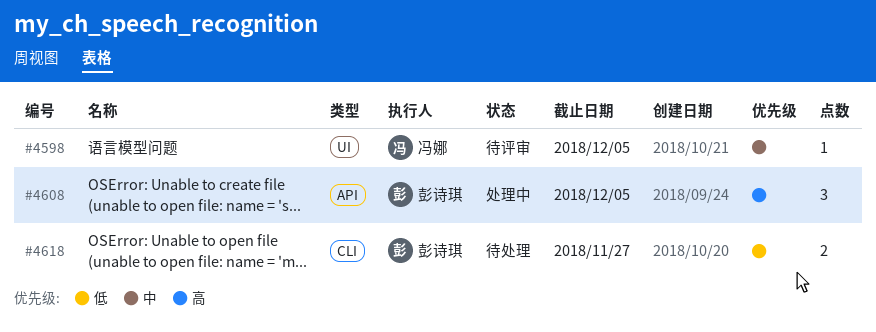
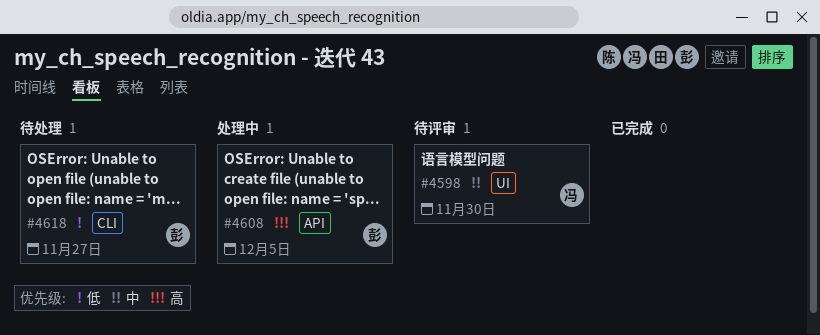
#4598, due: Dec 5 -> Nov 30

